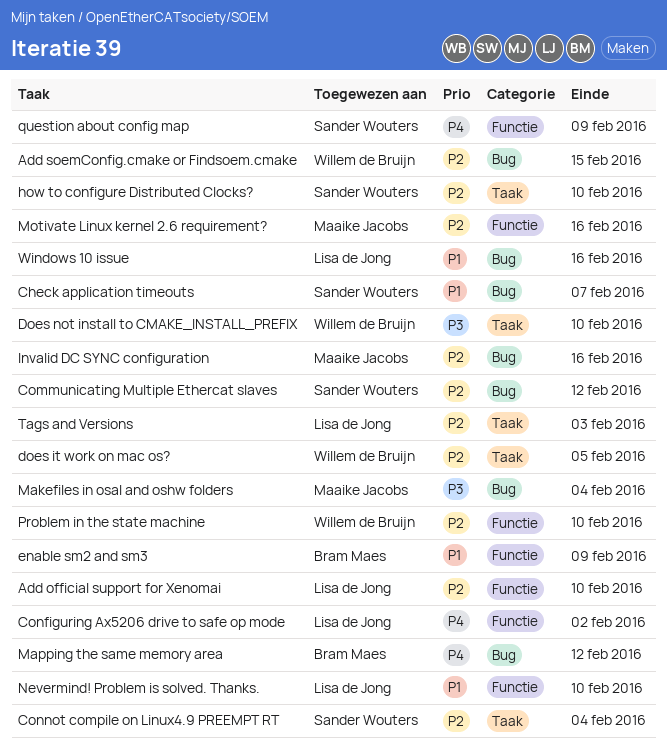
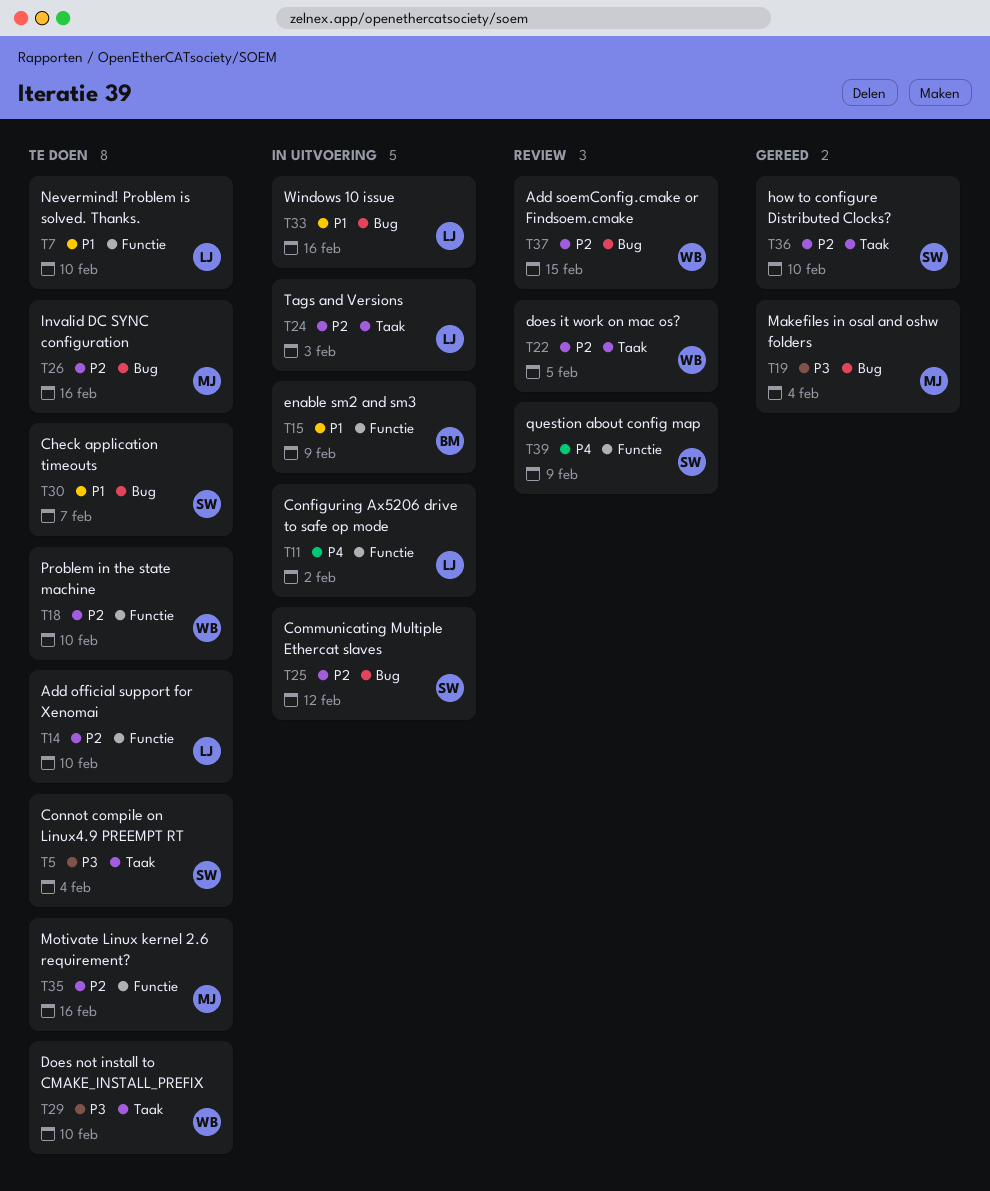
Connot compile on Linux4.9 PREEMPT RT, priority: P2 -> P3
Mapping the same memory area: present -> none

